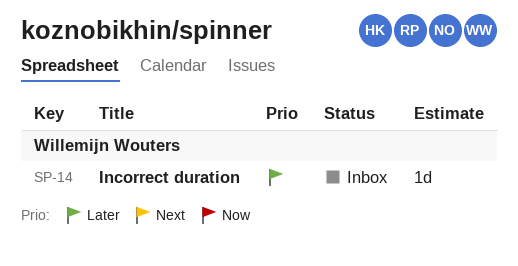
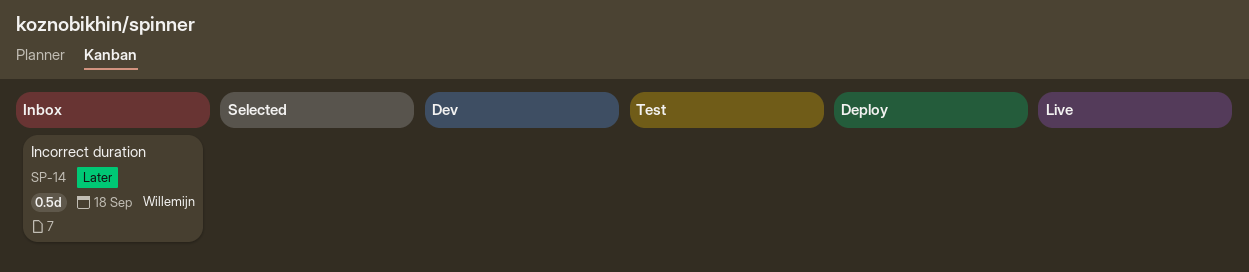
SP-14, estimate: 1d -> 0.5d

